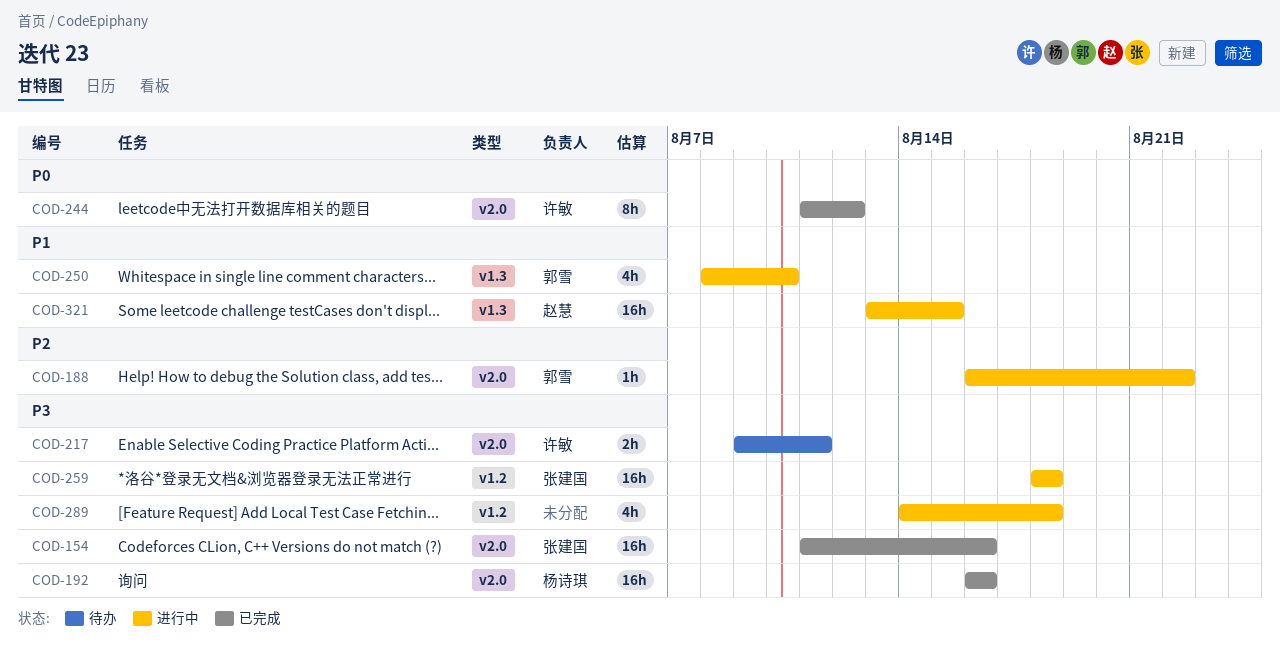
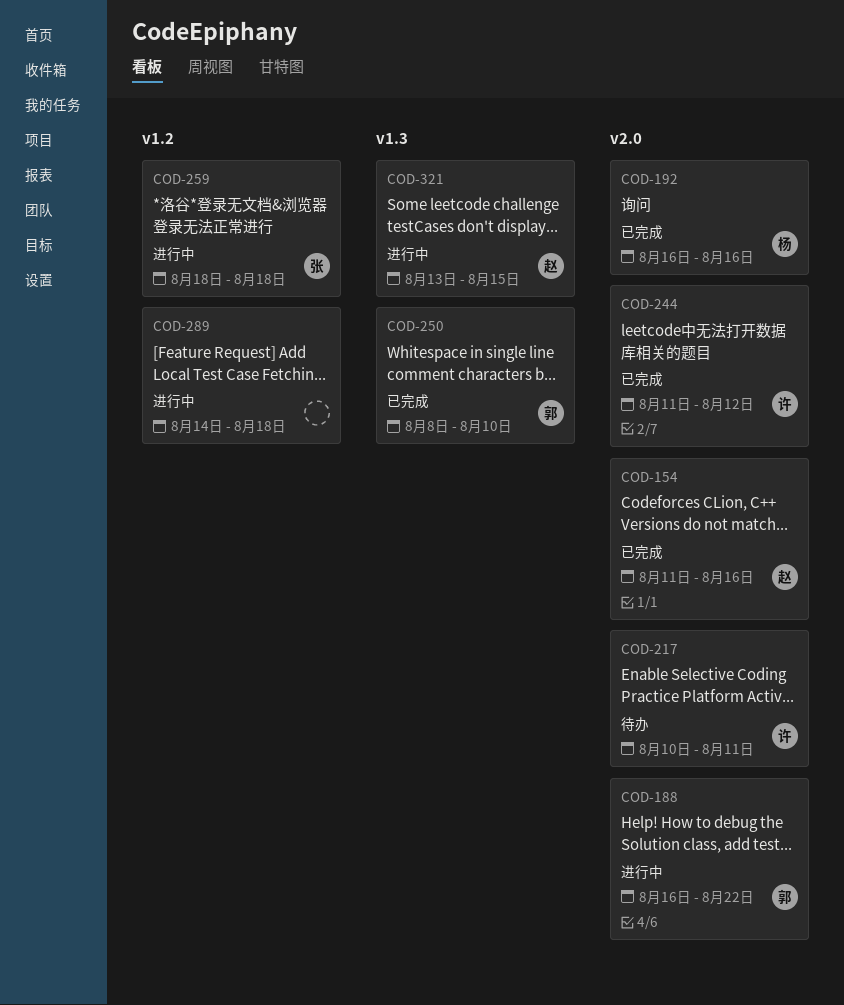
COD-154, owner: 张建国 -> 赵慧
COD-217, start: Aug 9 -> Aug 10
COD-250, status: 进行中 -> 已完成

